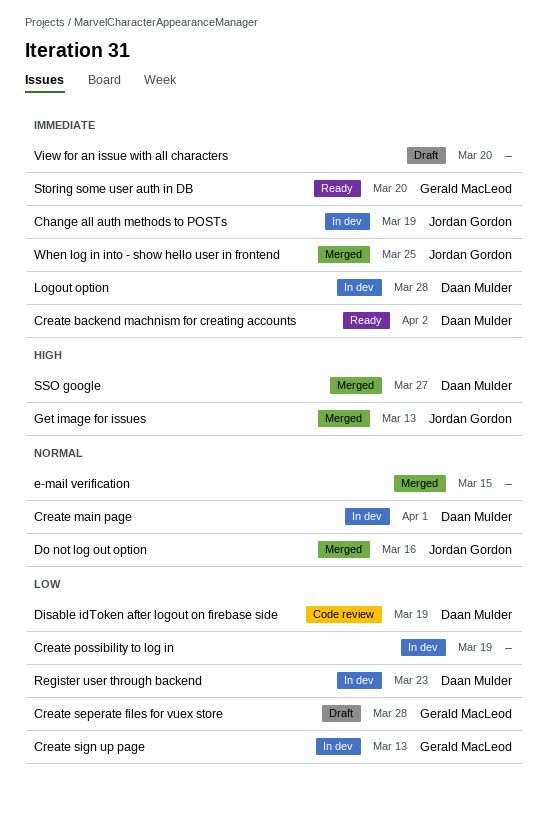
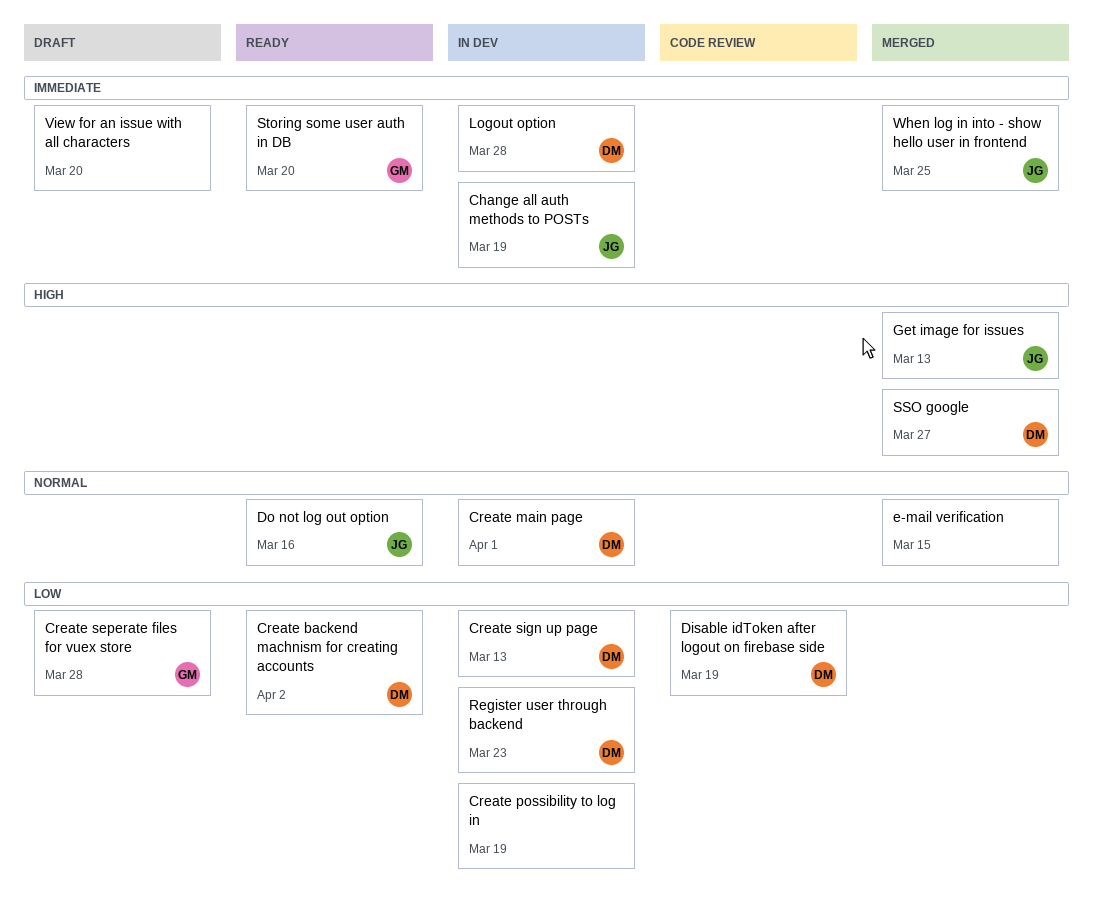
Create backend machnism for creating accounts, priority: Immediate -> Low
Create sign up page, owner: Gerald MacLeod -> Daan Mulder
Do not log out option, status: Merged -> Ready

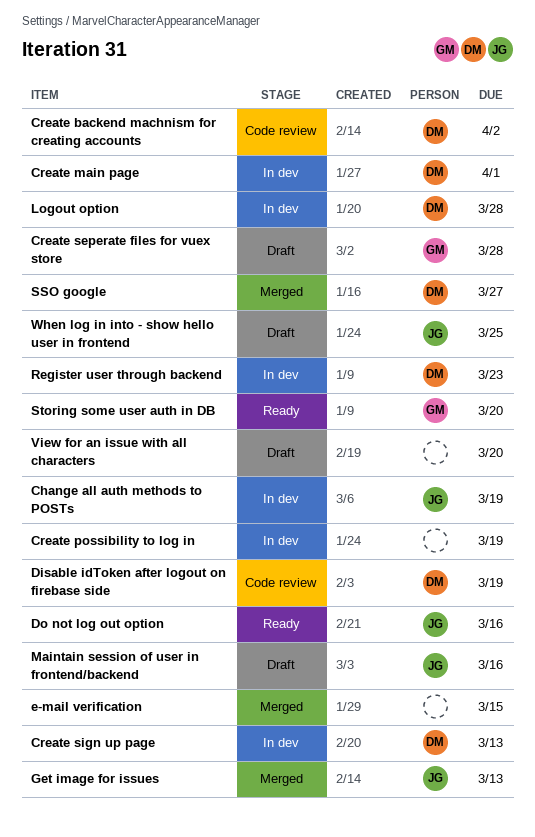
Create backend machnism for creating accounts, status: Ready -> Code review
Maintain session of user in frontend/backend: none -> present
When log in into - show hello user in frontend, status: Merged -> Draft

